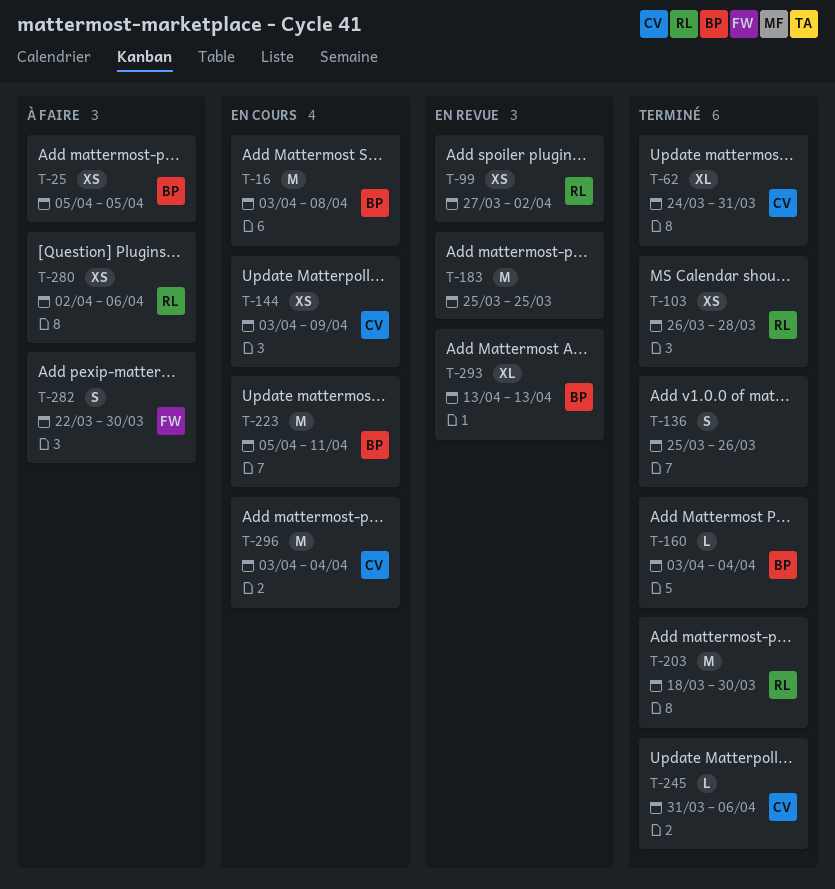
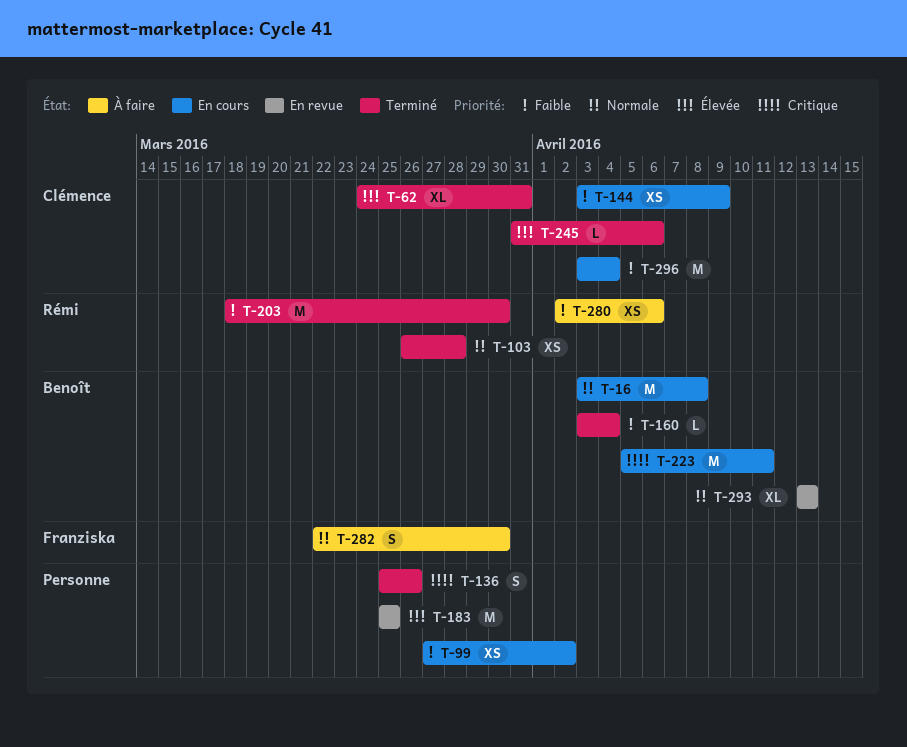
T-25: present -> none
T-99, status: En revue -> En cours
T-99, owner: Rémi -> none

